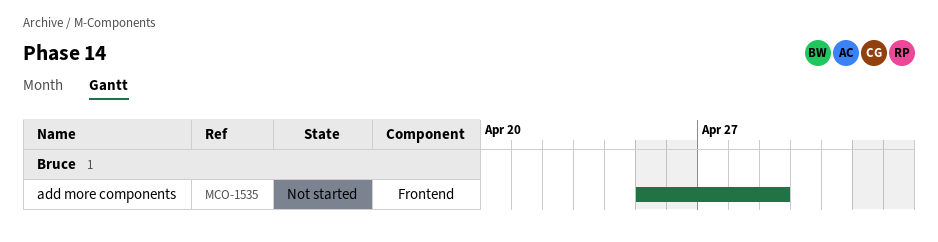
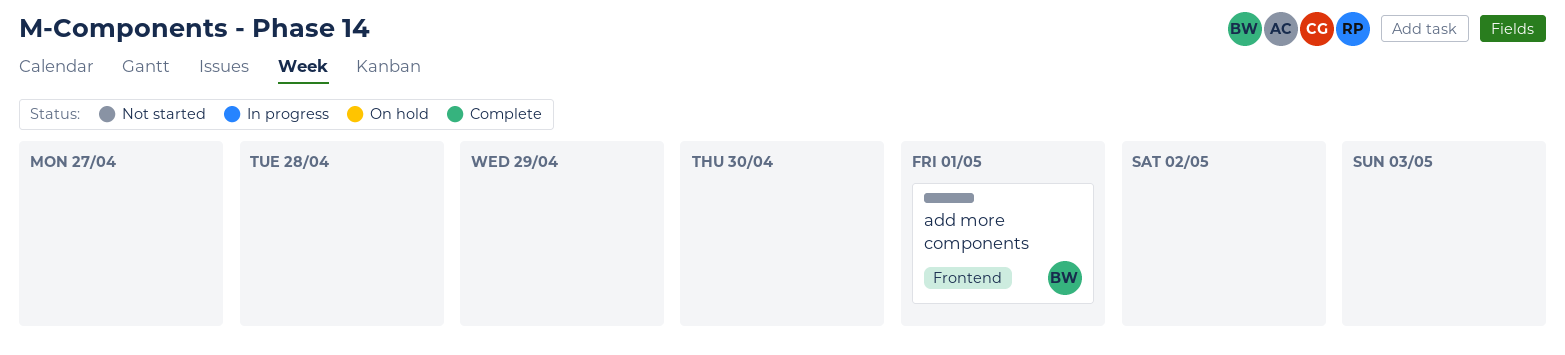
add more components, due: Apr 29 -> May 1

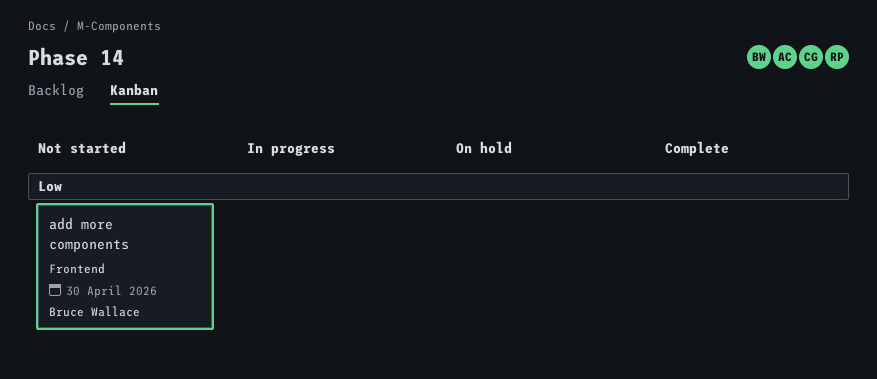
add more components, due: May 1 -> Apr 30

